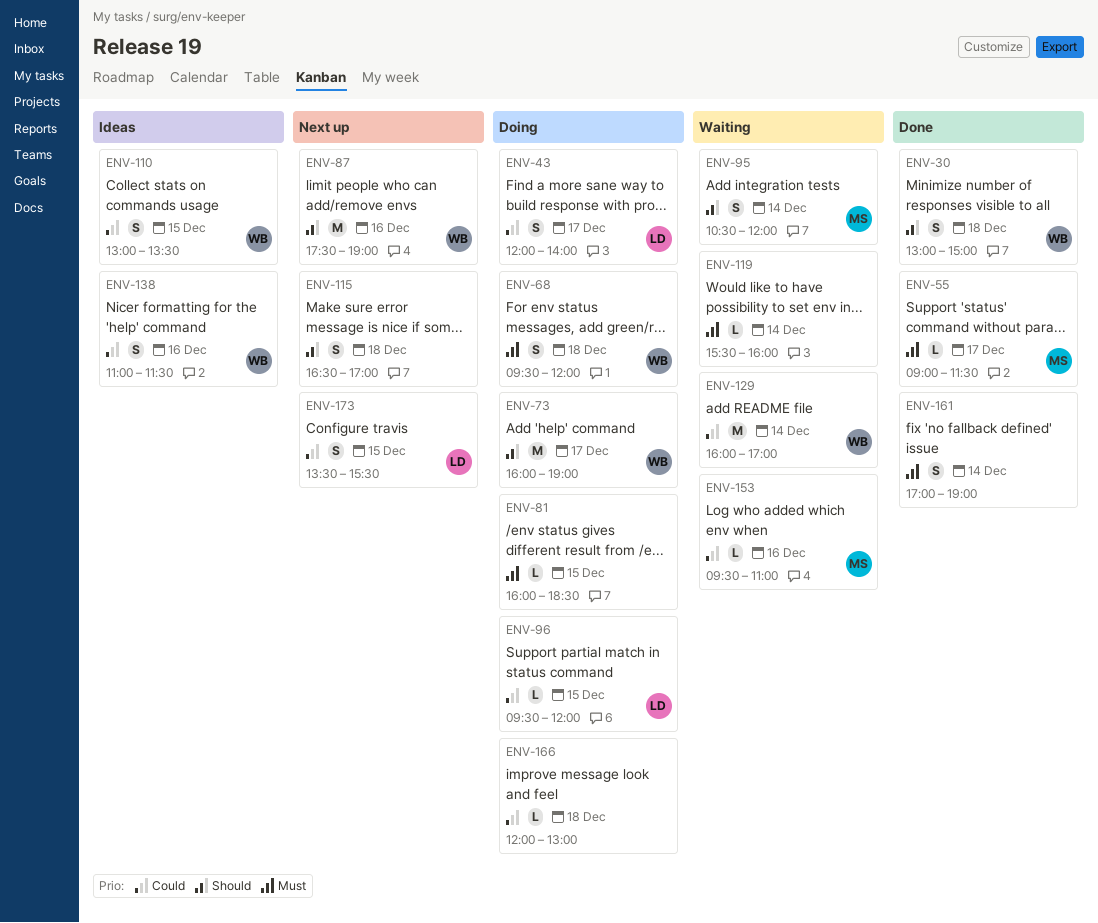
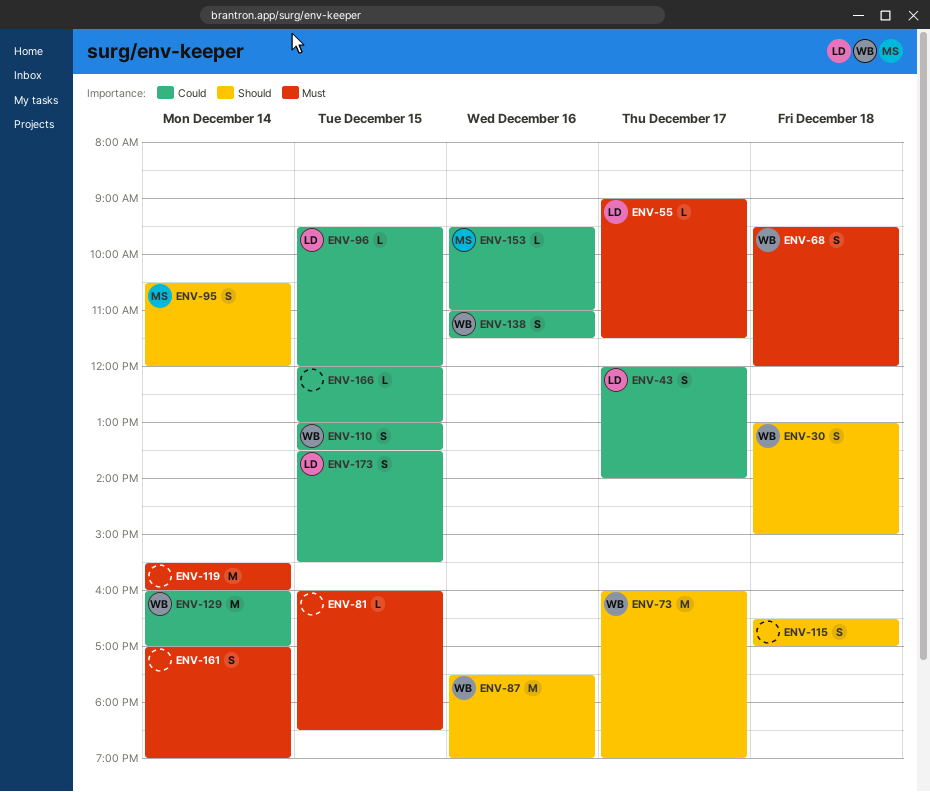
ENV-55, owner: MS -> LD
ENV-119, estimate: L -> M
ENV-166, day: Dec 18 -> Dec 15

